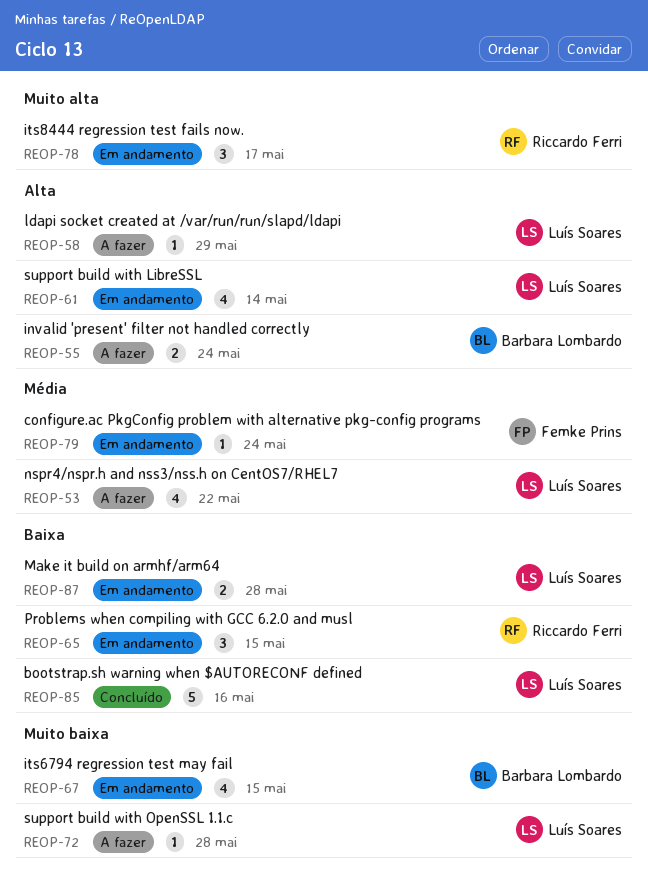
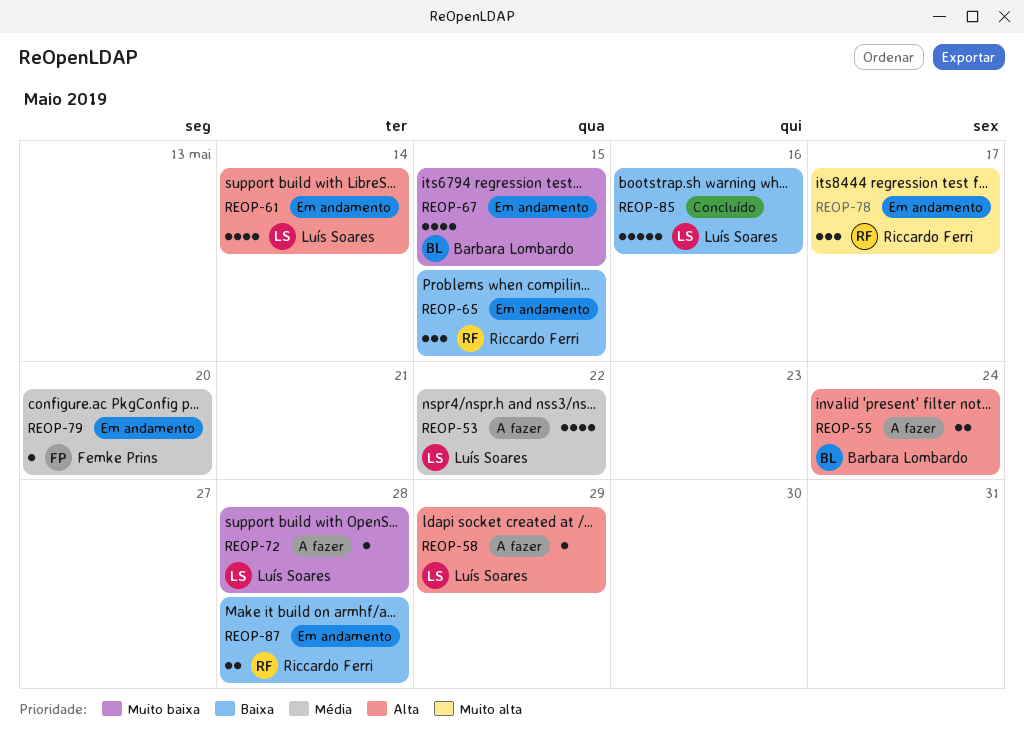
REOP-79, due: May 24 -> May 20
REOP-87, owner: Luís Soares -> Riccardo Ferri

